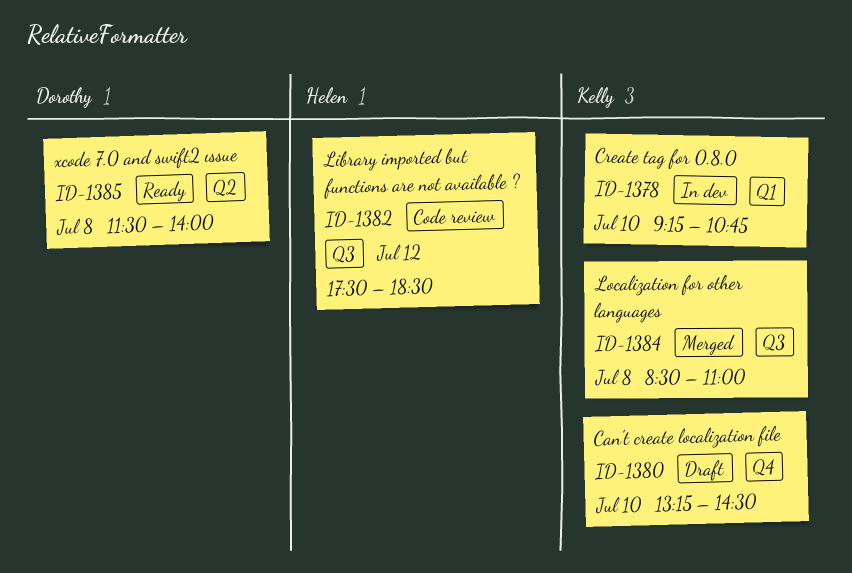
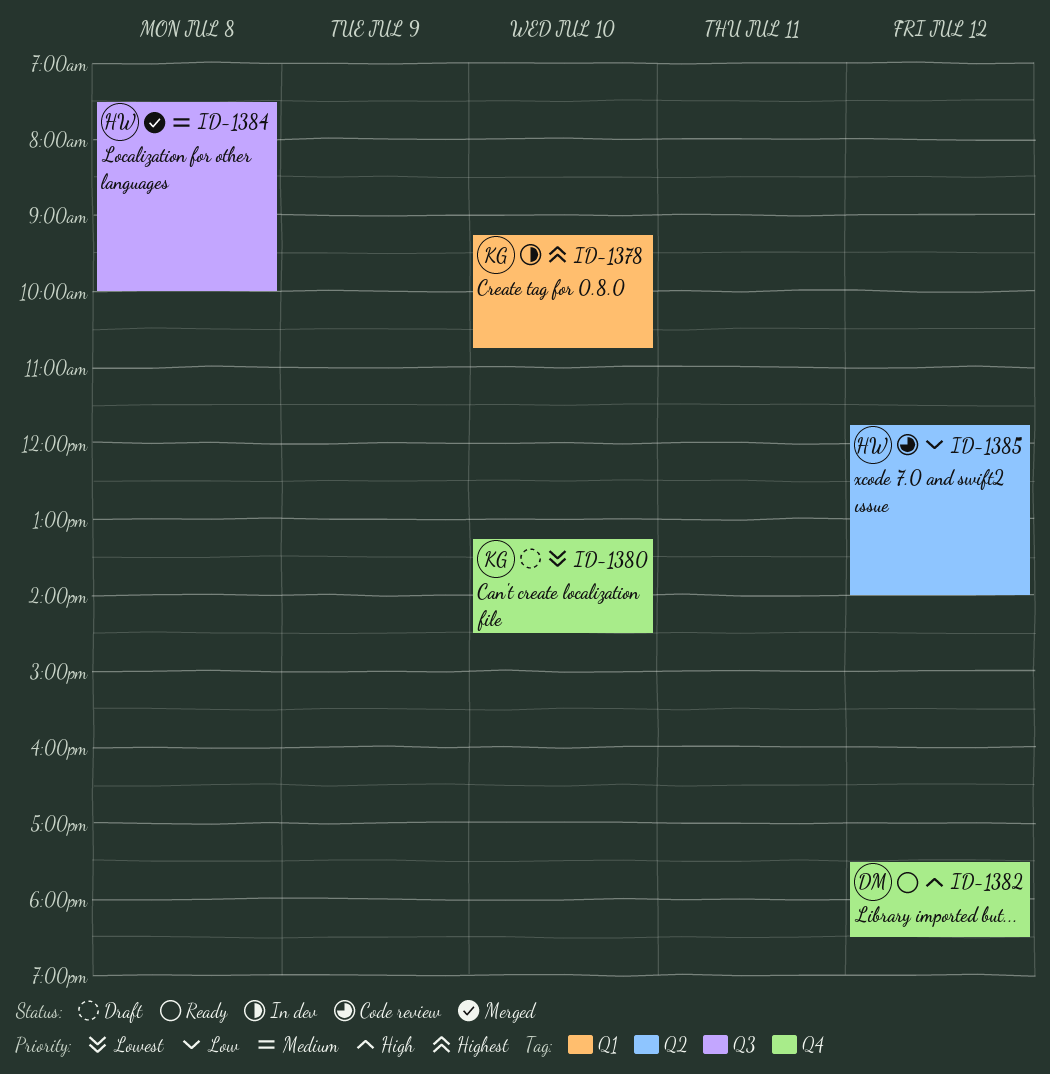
ID-1382, status: Code review -> Ready
ID-1382, owner: Helen -> Dorothy
ID-1382, label: Q3 -> Q4
ID-1384, owner: Kelly -> Helen
ID-1384, begins: 08:30 -> 07:30
ID-1384, ends: 11:00 -> 10:00
ID-1385, status: Ready -> Code review
ID-1385, owner: Dorothy -> Helen
ID-1385, day: Jul 8 -> Jul 12
ID-1385, begins: 11:30 -> 11:45

